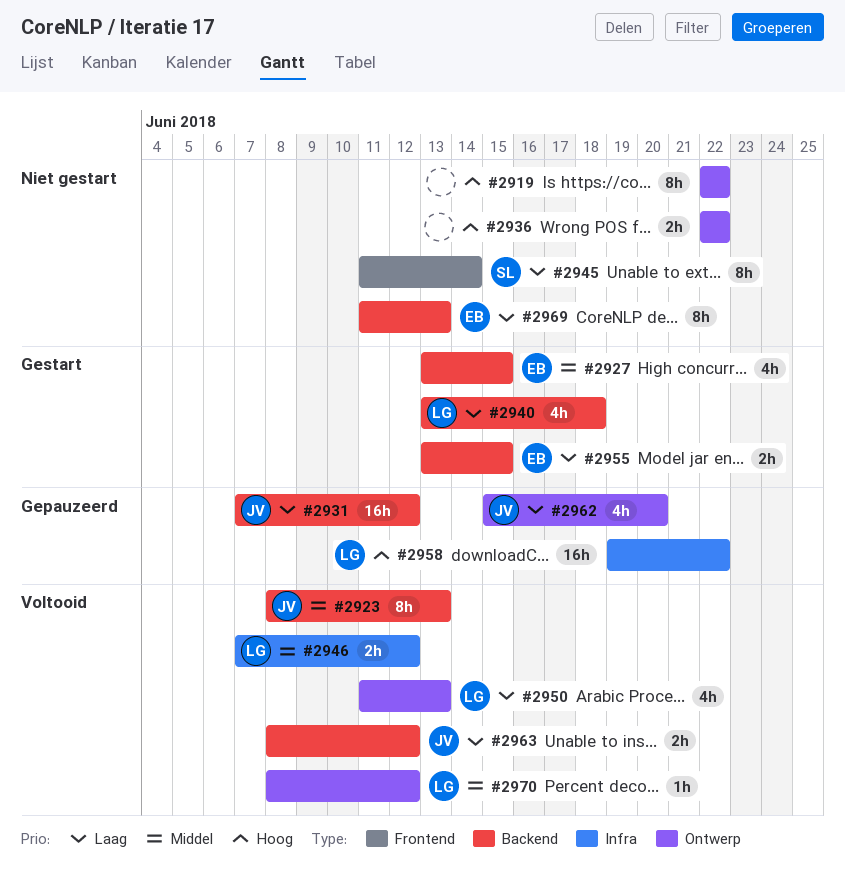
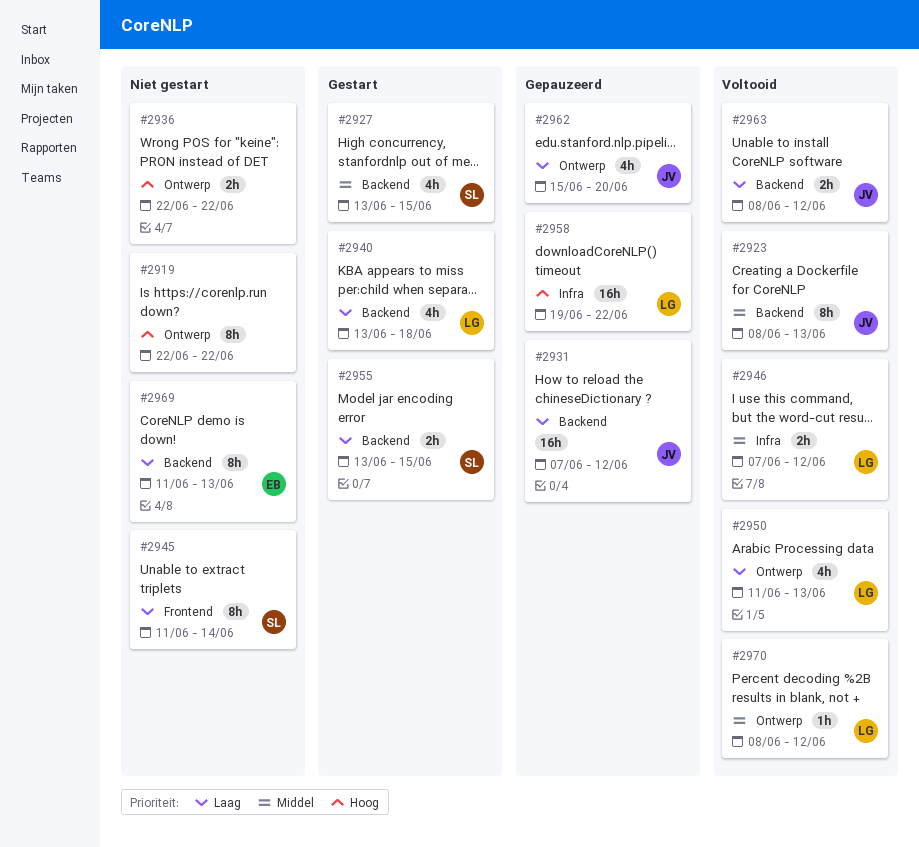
#2927, owner: EB -> SL
#2955, owner: EB -> SL

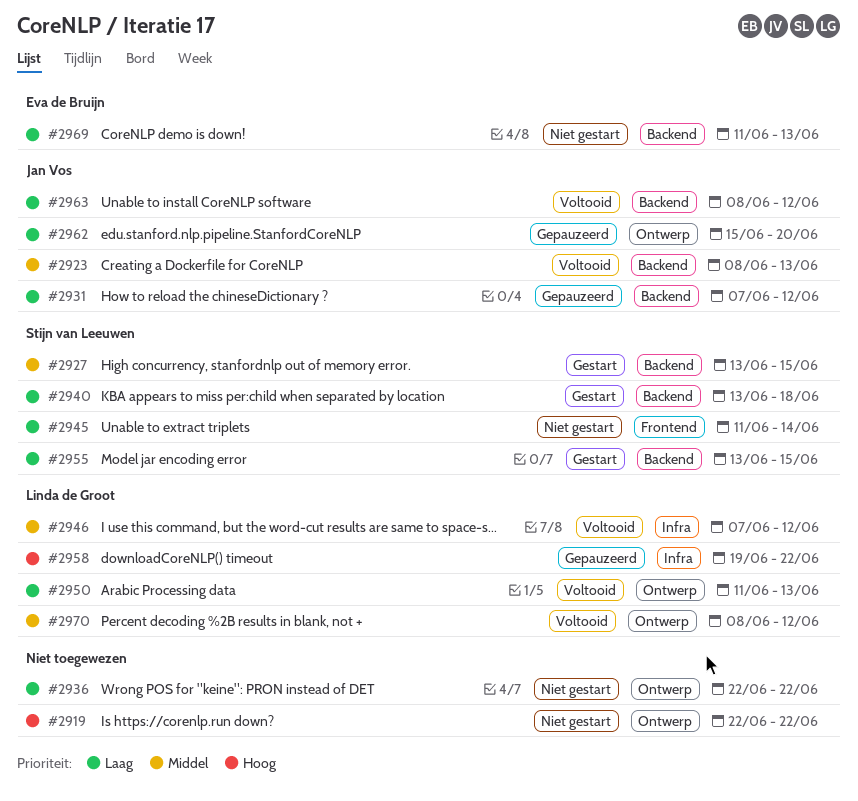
#2936, priority: Hoog -> Laag
#2940, owner: Linda de Groot -> Stijn van Leeuwen

